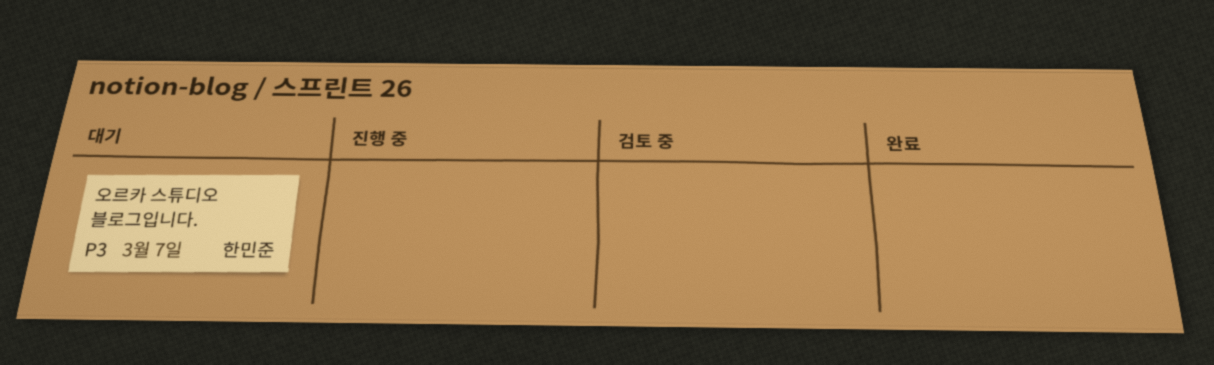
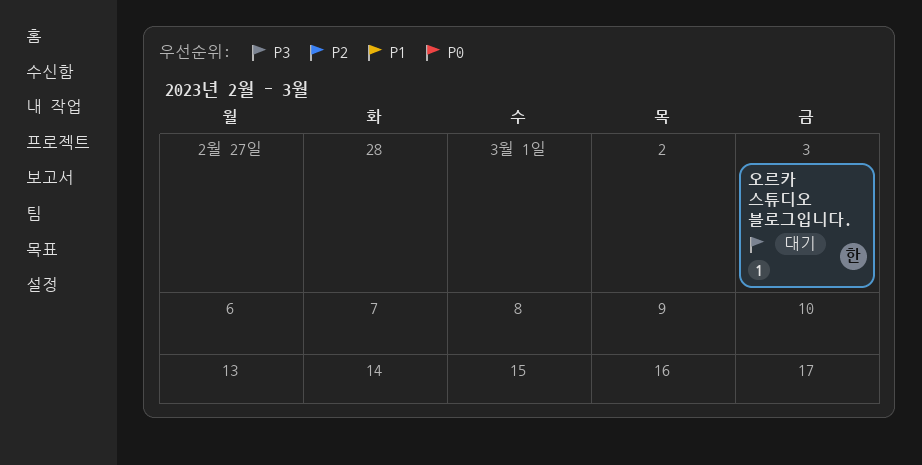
오르카 스튜디오 블로그입니다., due: Mar 7 -> Mar 3

